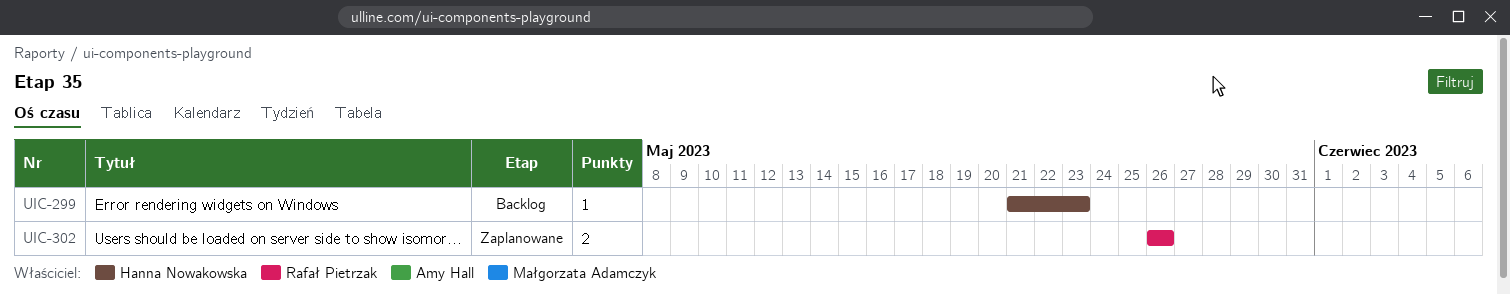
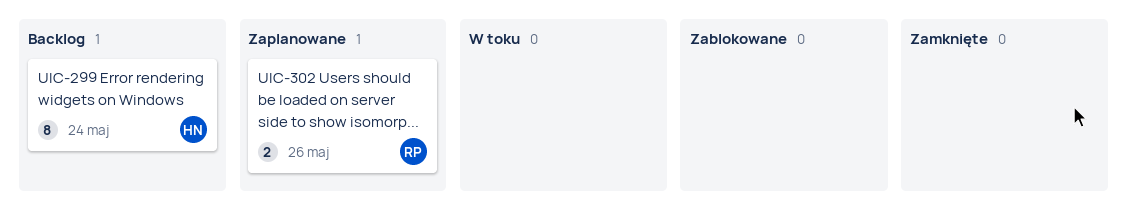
UIC-299, estimate: 1 -> 8
UIC-299, due: May 23 -> May 24

